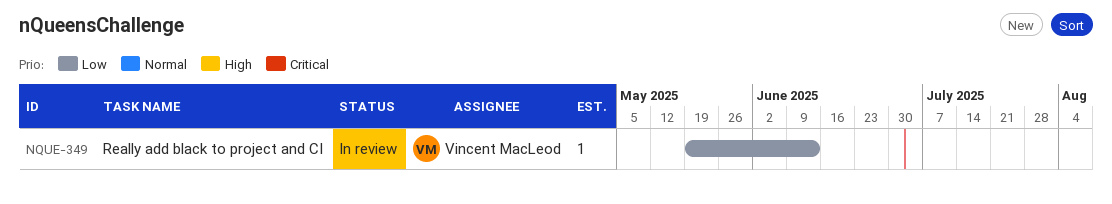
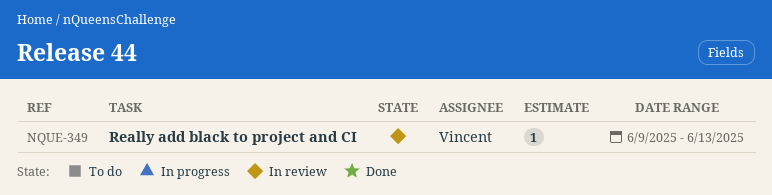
NQUE-349, start: May 19 -> Jun 9

